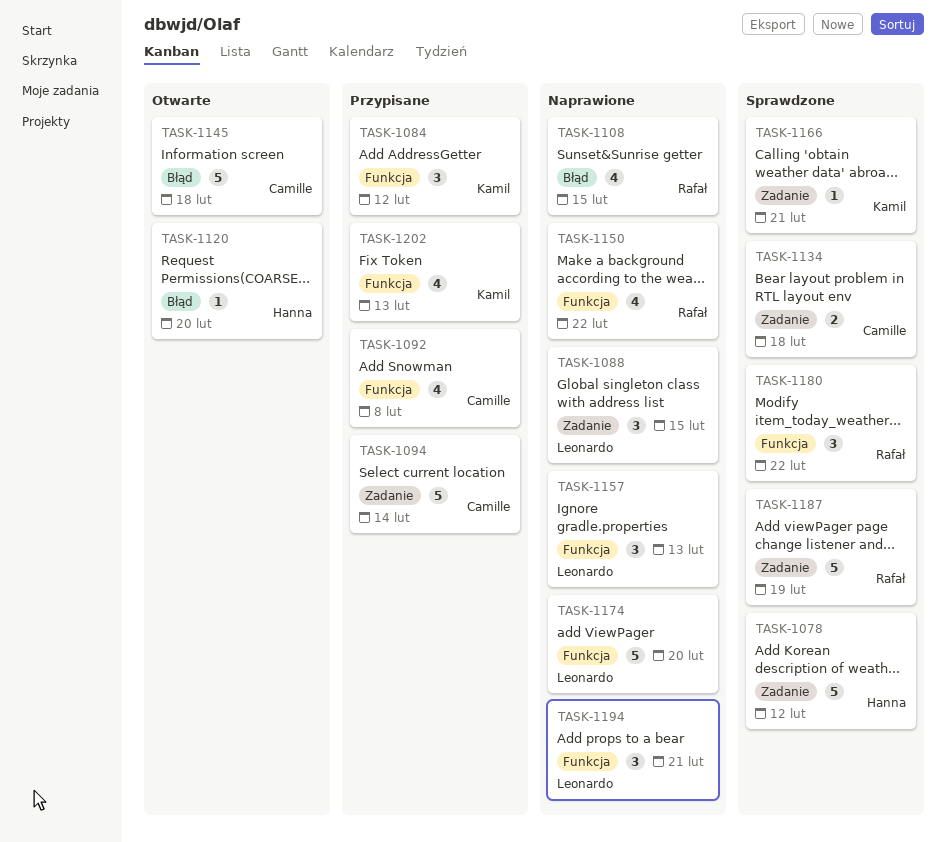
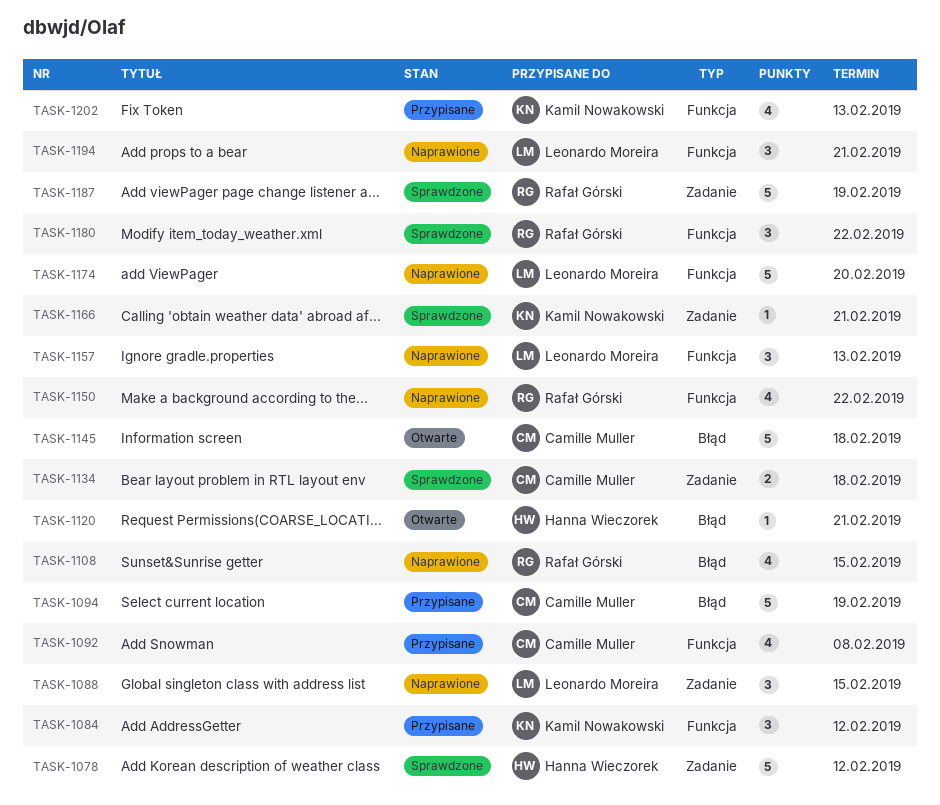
TASK-1094, label: Zadanie -> Błąd
TASK-1094, due: Feb 14 -> Feb 19
TASK-1120, due: Feb 20 -> Feb 21

